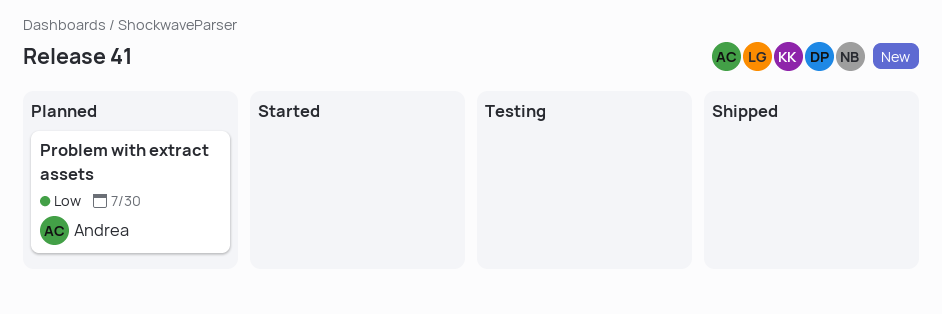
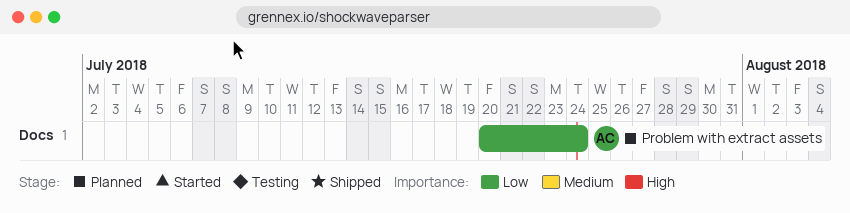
Problem with extract assets, due: Jul 30 -> Jul 24

